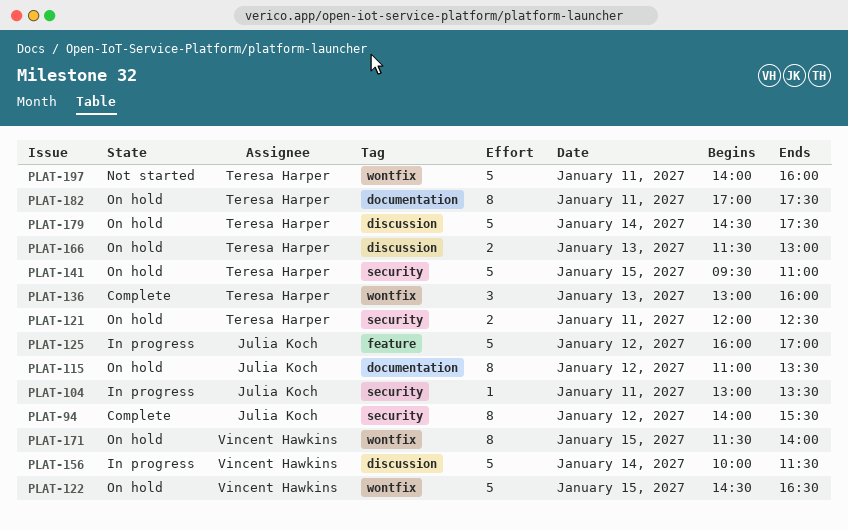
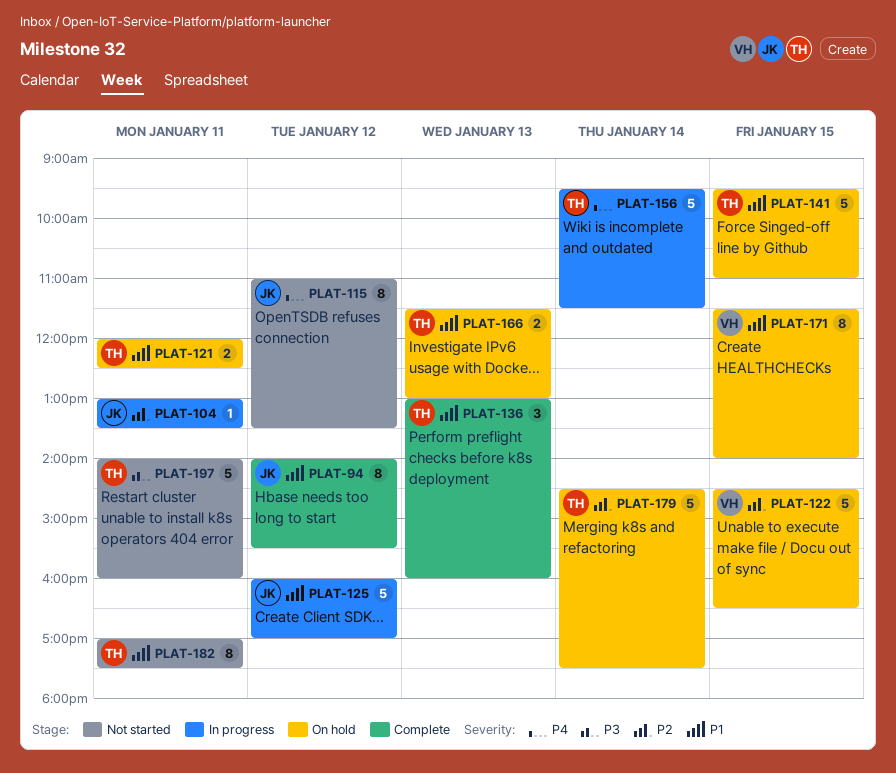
PLAT-115, status: On hold -> Not started
PLAT-156, owner: Vincent Hawkins -> Teresa Harper
PLAT-156, begins: 10:00 -> 09:30
PLAT-182, status: On hold -> Not started

